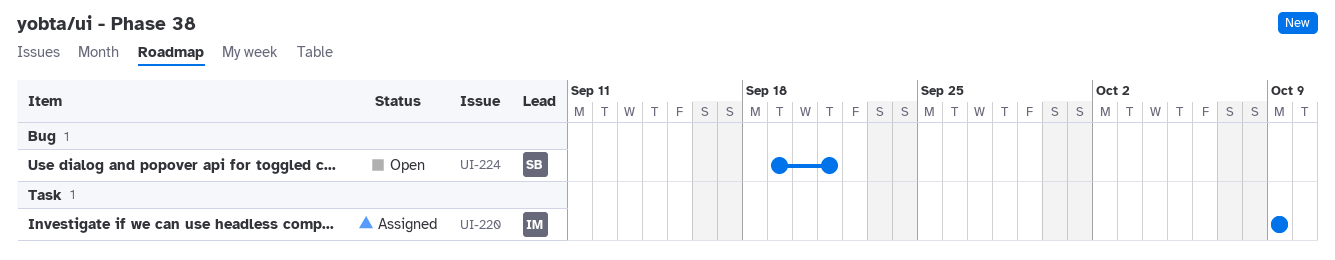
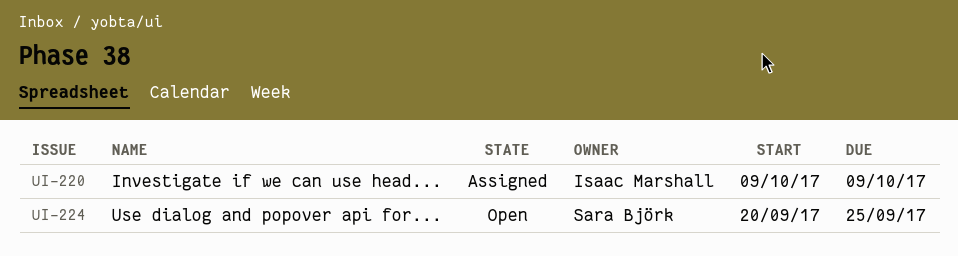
UI-224, start: Sep 19 -> Sep 20
UI-224, due: Sep 21 -> Sep 25

